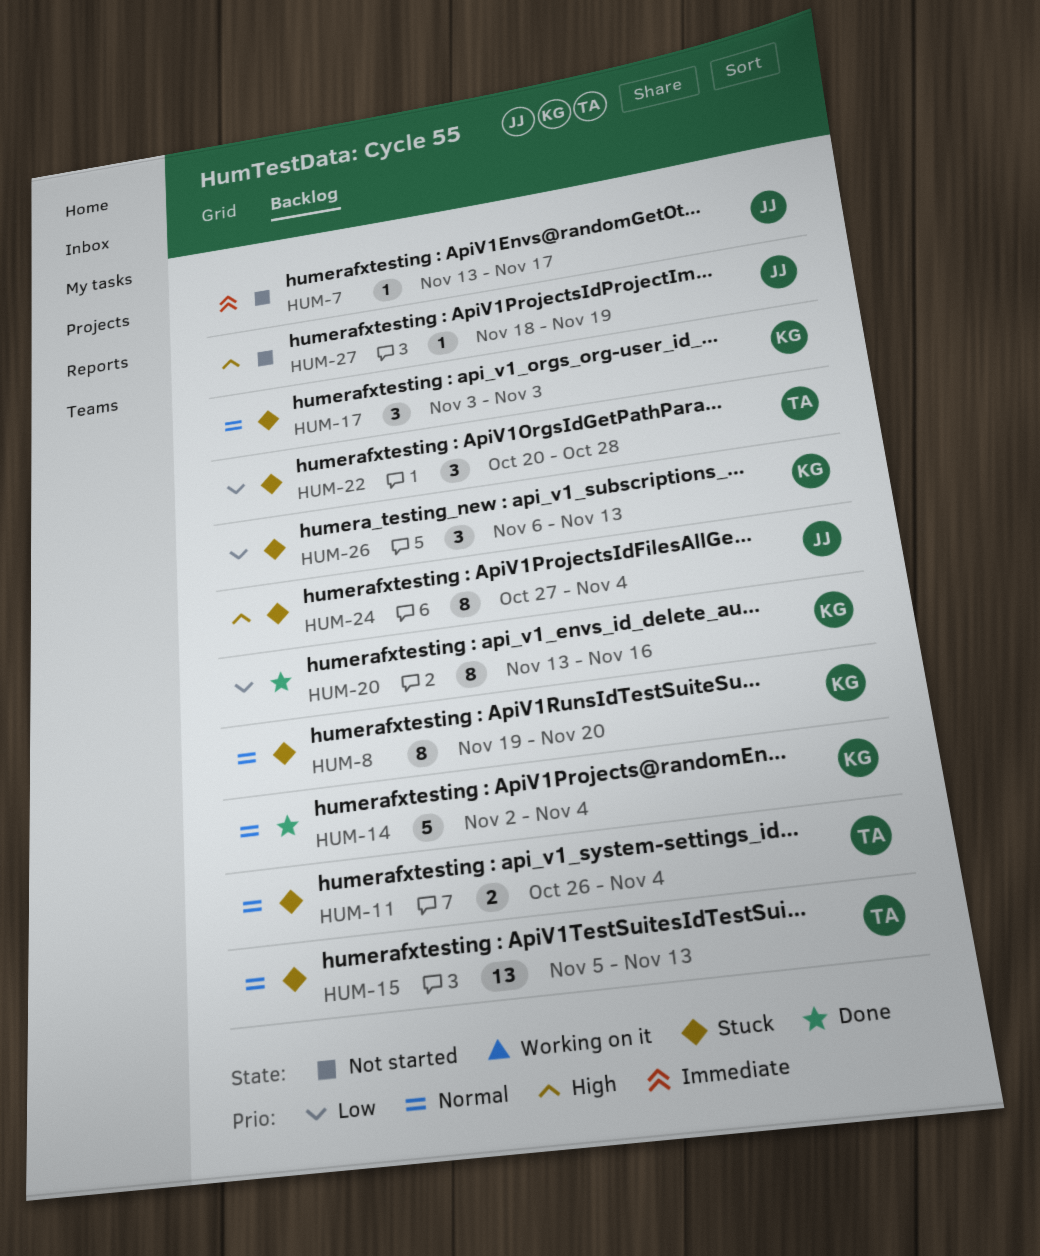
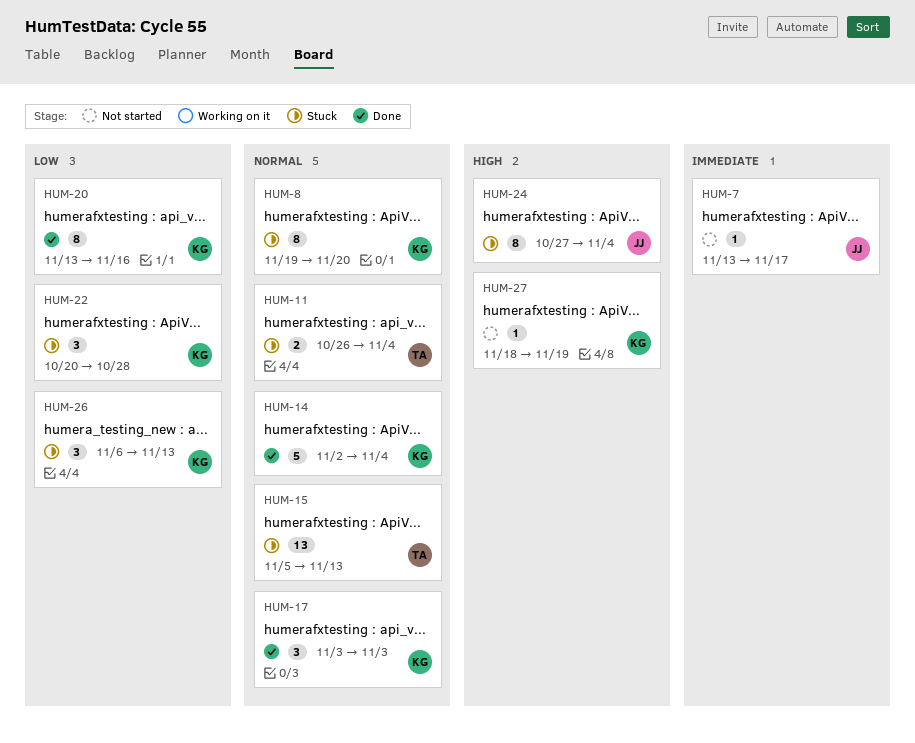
HUM-17, status: Stuck -> Done
HUM-22, owner: TA -> KG
HUM-27, owner: JJ -> KG

